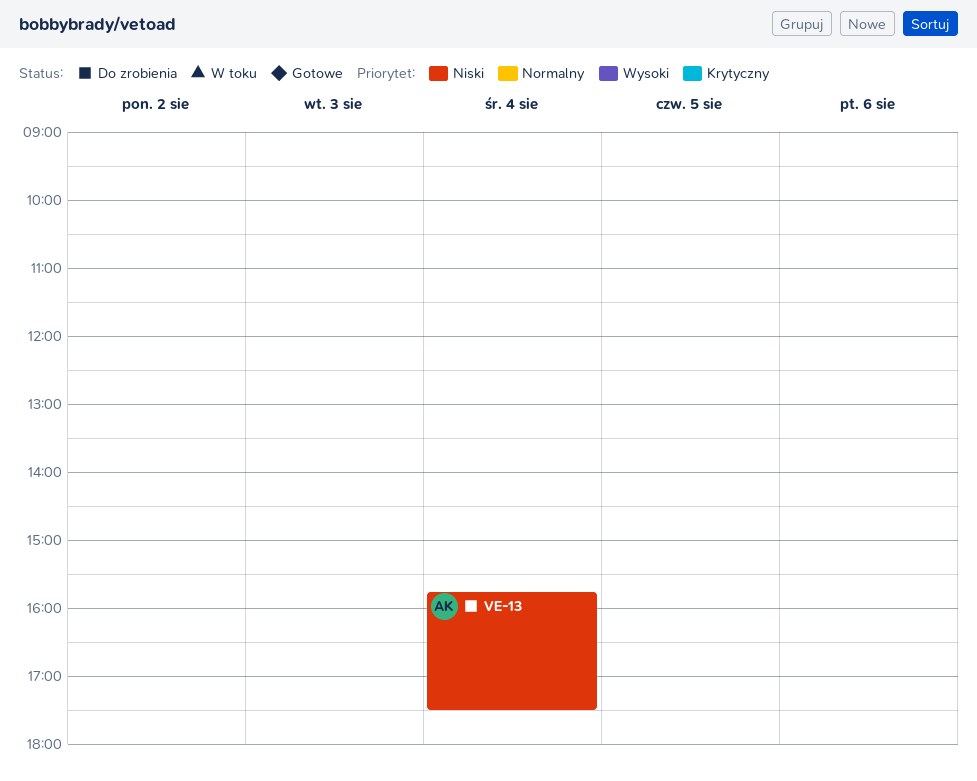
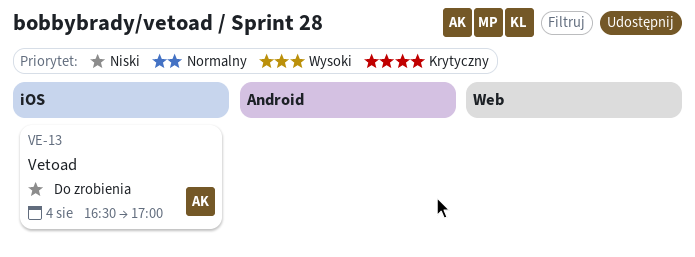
VE-13, begins: 15:45 -> 16:30
VE-13, ends: 17:30 -> 17:00

